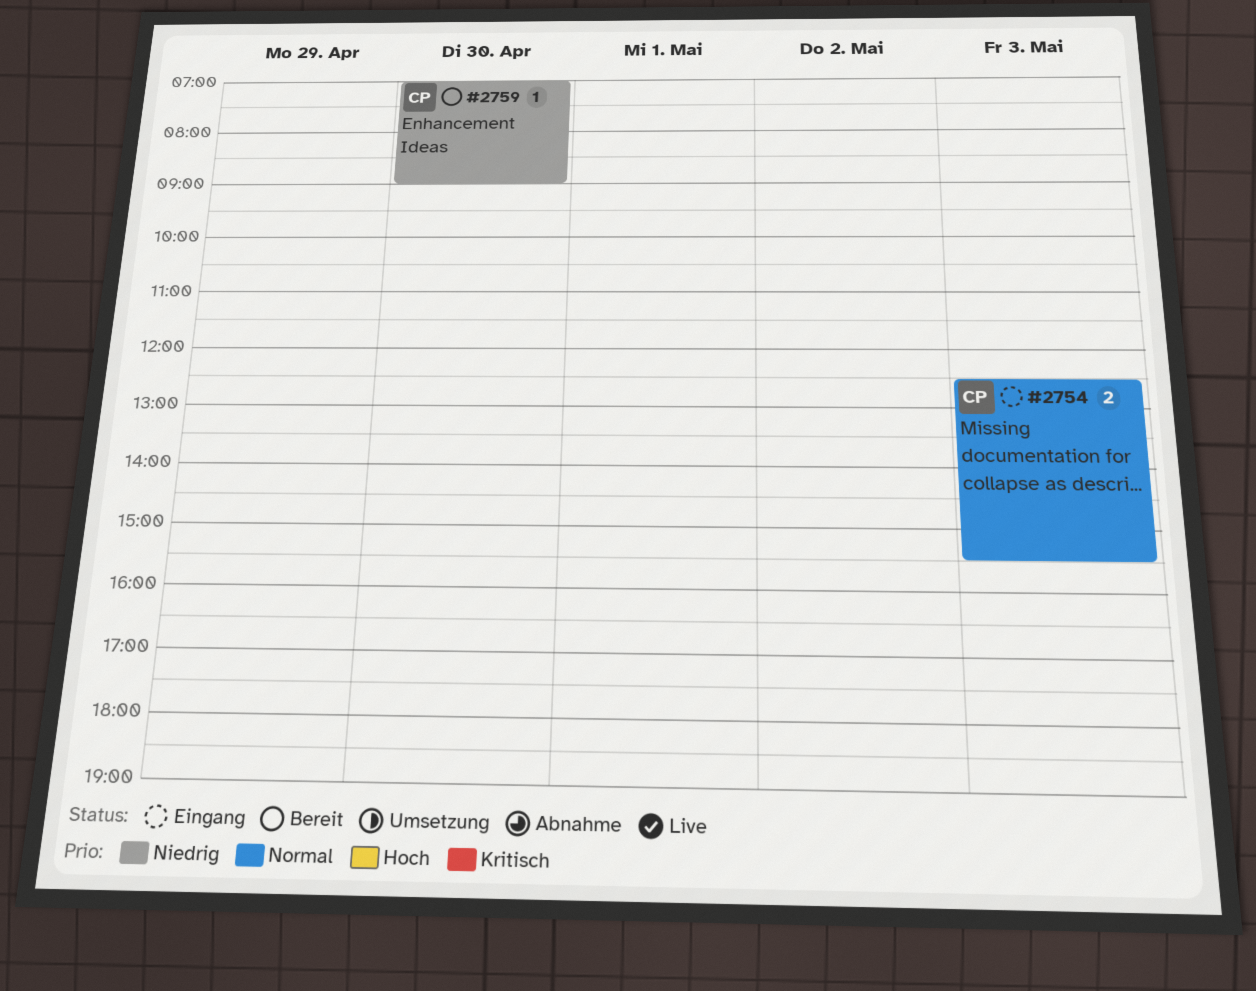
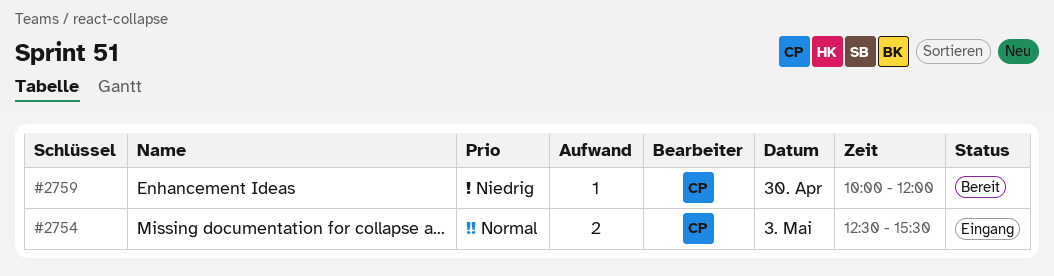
#2759, begins: 07:00 -> 10:00
#2759, ends: 09:00 -> 12:00

